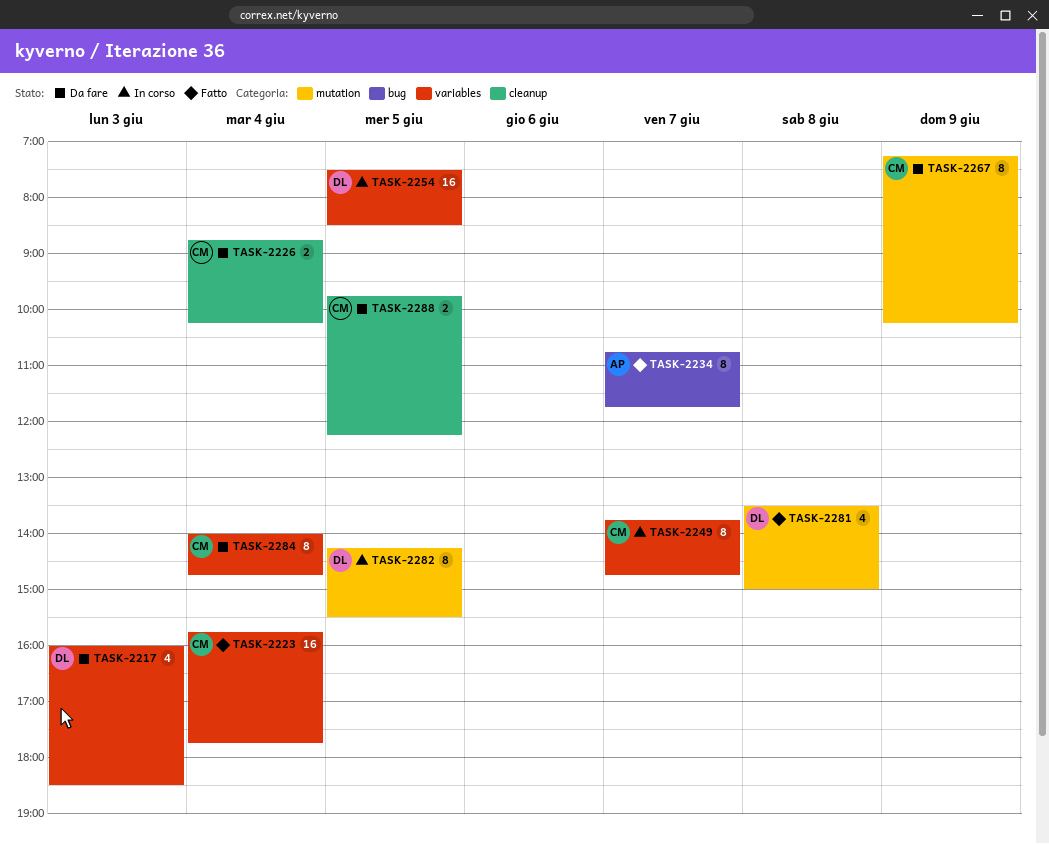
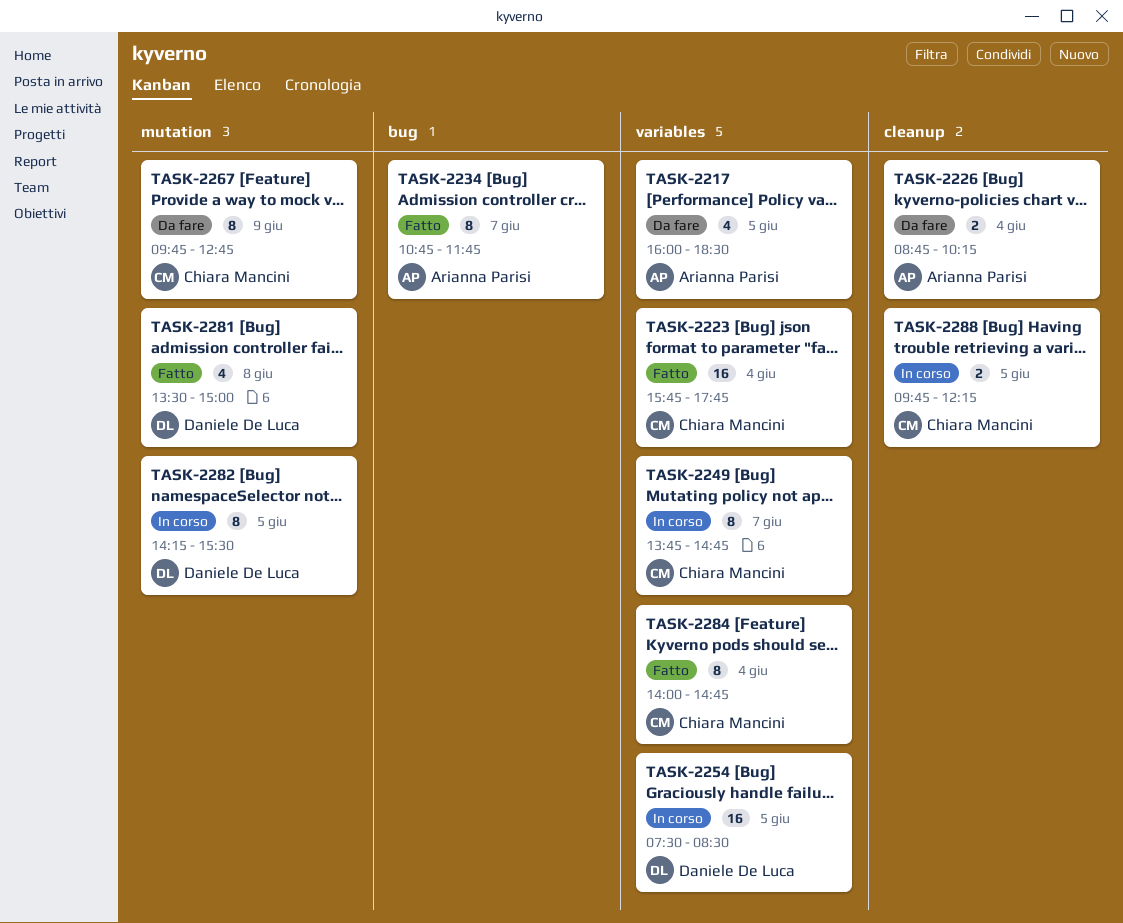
TASK-2217, owner: Daniele De Luca -> Arianna Parisi
TASK-2217, day: Jun 3 -> Jun 5
TASK-2226, owner: Chiara Mancini -> Arianna Parisi
TASK-2267, begins: 07:15 -> 09:45
TASK-2267, ends: 10:15 -> 12:45
TASK-2284, status: Da fare -> Fatto
TASK-2288, status: Da fare -> In corso

